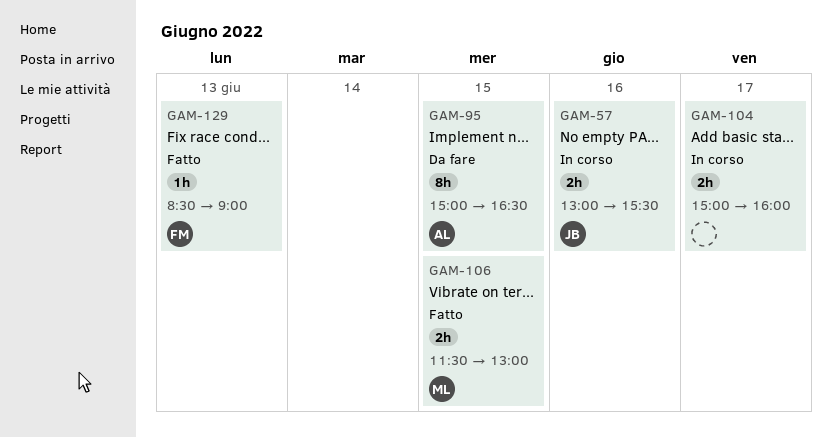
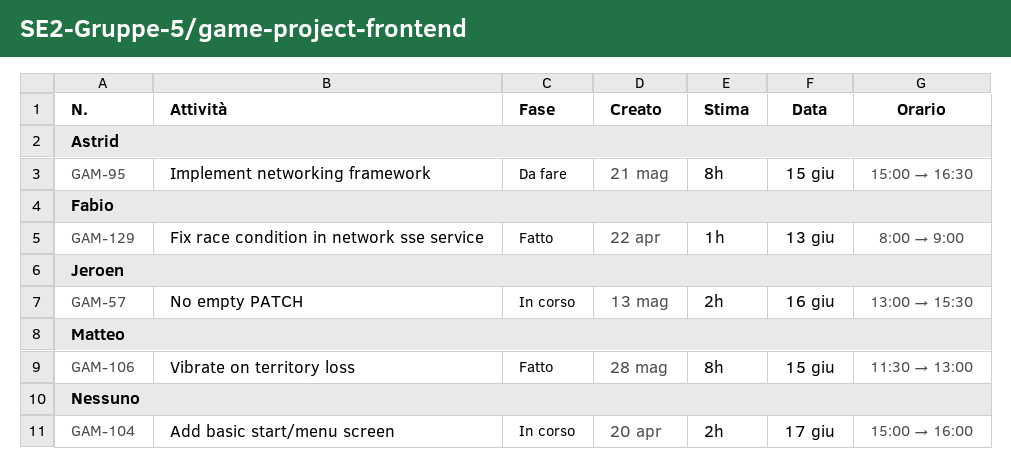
GAM-106, estimate: 2h -> 8h
GAM-129, begins: 08:30 -> 08:00

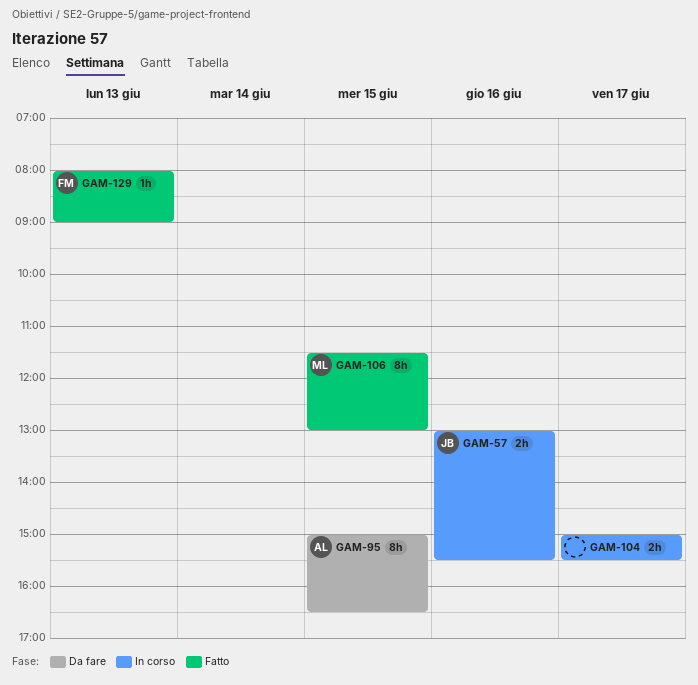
GAM-104, ends: 16:00 -> 15:30

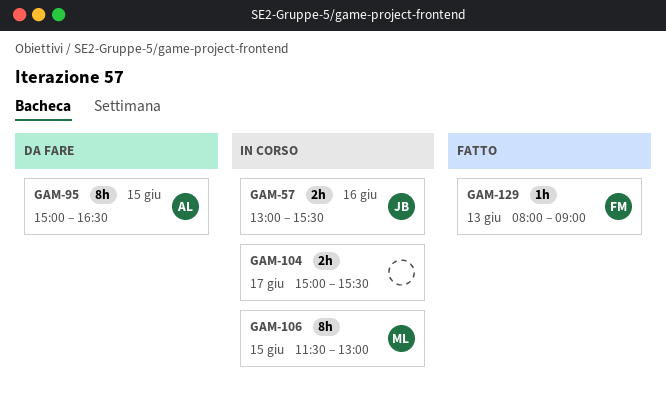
GAM-106, status: Fatto -> In corso

